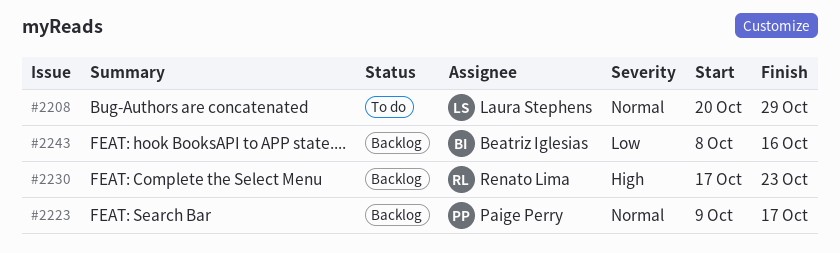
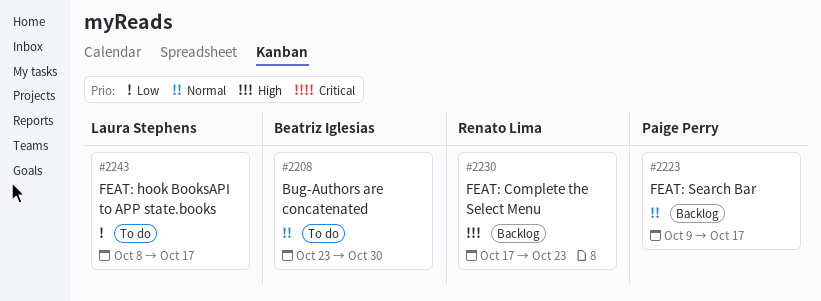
#2208, owner: Laura Stephens -> Beatriz Iglesias
#2208, start: Oct 20 -> Oct 23
#2208, due: Oct 29 -> Oct 30
#2243, status: Backlog -> To do
#2243, owner: Beatriz Iglesias -> Laura Stephens
#2243, due: Oct 16 -> Oct 17

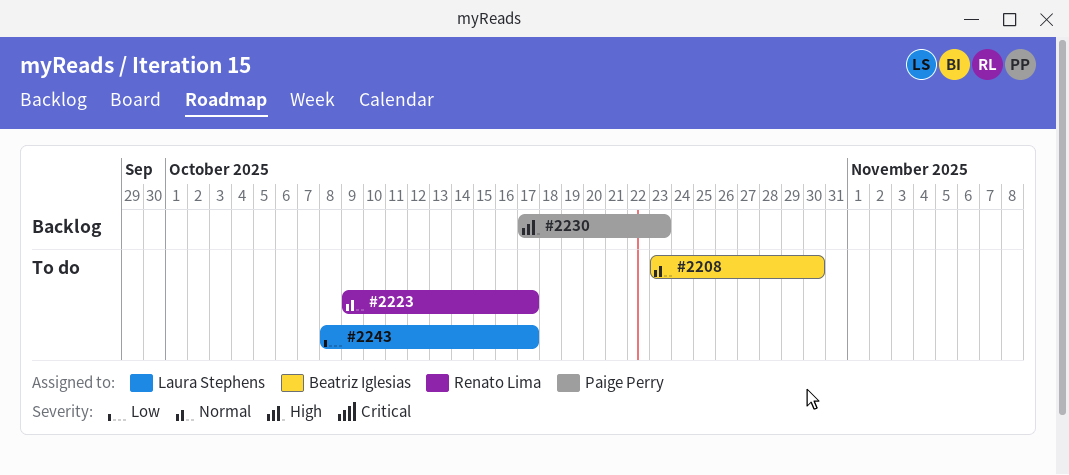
#2223, status: Backlog -> To do
#2223, owner: Paige Perry -> Renato Lima
#2230, owner: Renato Lima -> Paige Perry

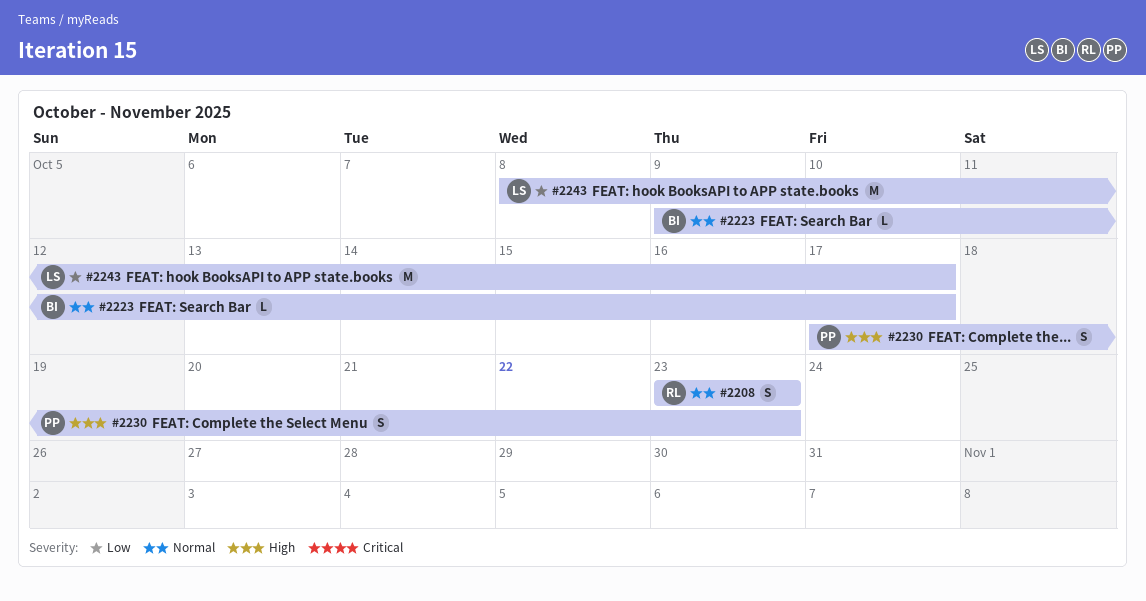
#2208, owner: Beatriz Iglesias -> Renato Lima
#2208, due: Oct 30 -> Oct 23
#2223, owner: Renato Lima -> Beatriz Iglesias

